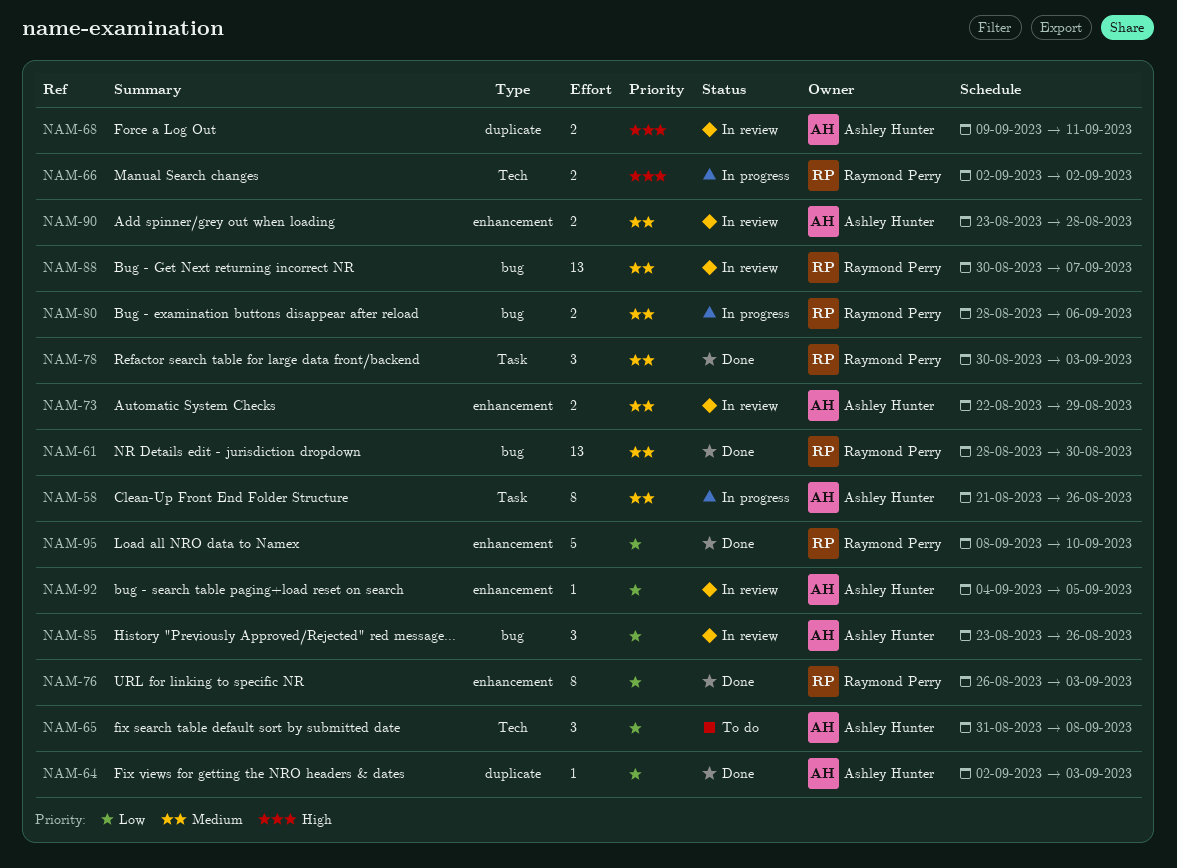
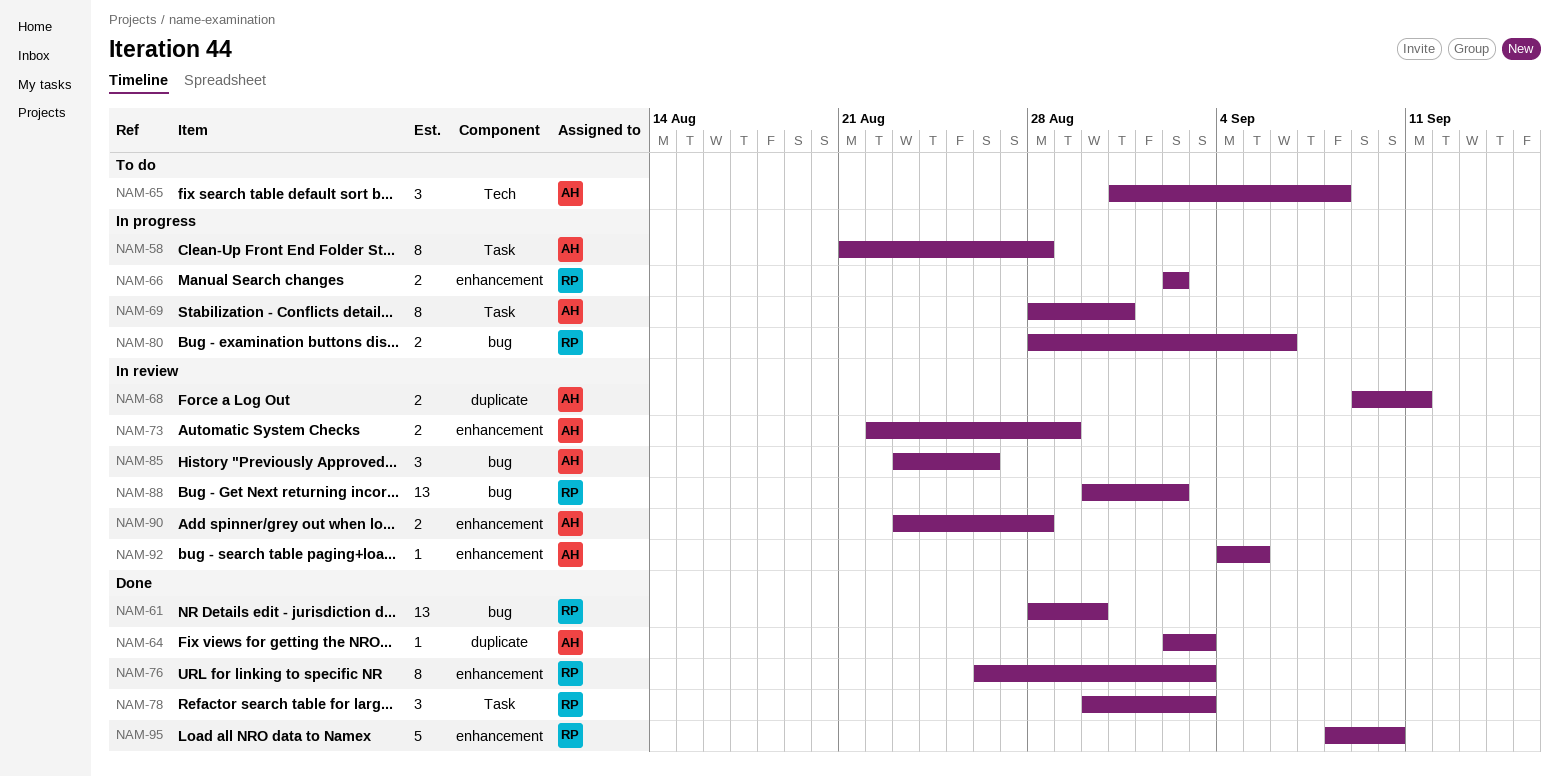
NAM-58, due: Aug 26 -> Aug 28
NAM-66, label: Tech -> enhancement
NAM-69: none -> present
NAM-88, due: Sep 7 -> Sep 2

